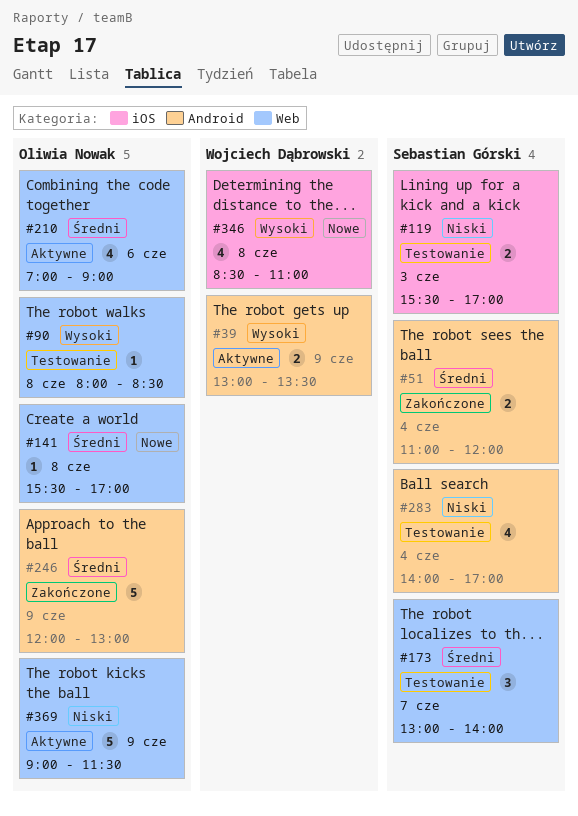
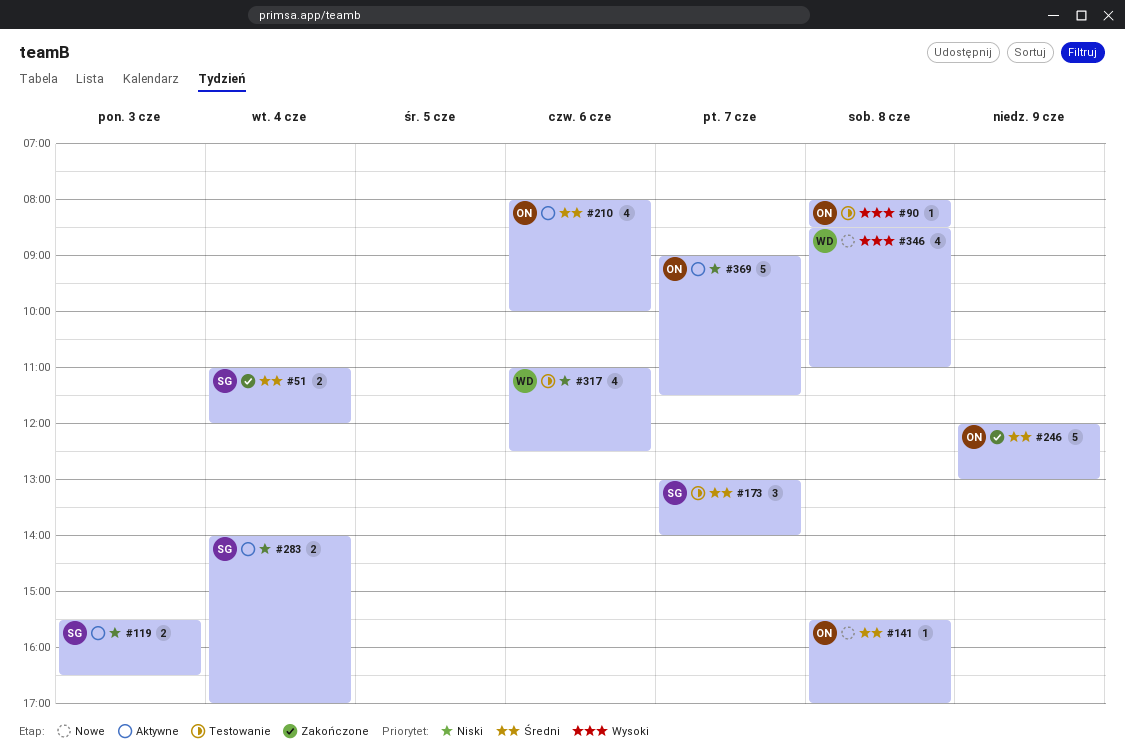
#39: present -> none
#119, status: Testowanie -> Aktywne
#119, ends: 17:00 -> 16:30
#210, begins: 07:00 -> 08:00
#210, ends: 09:00 -> 10:00
#283, status: Testowanie -> Aktywne
#283, estimate: 4 -> 2
#317: none -> present
#369, day: Jun 9 -> Jun 7

